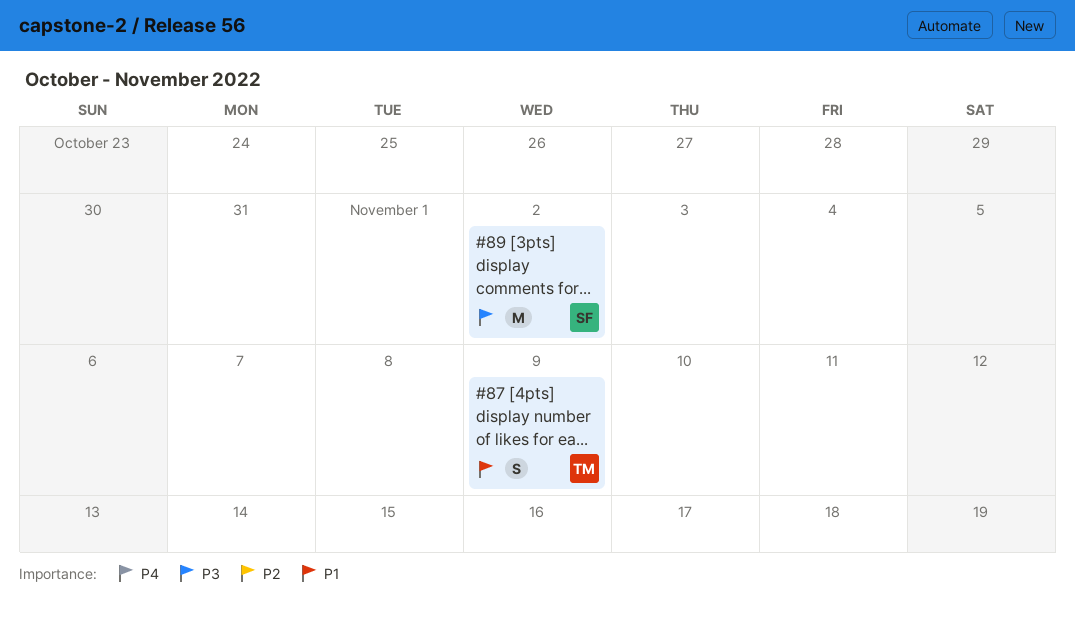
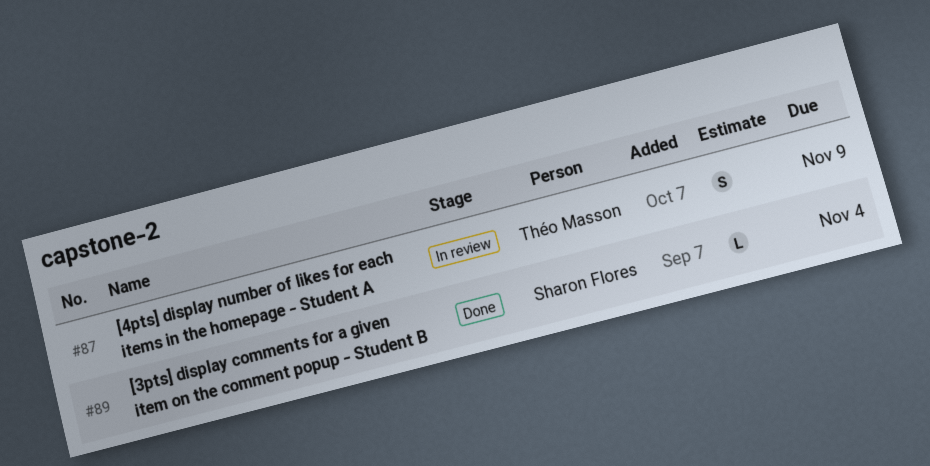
#89, estimate: M -> L
#89, due: Nov 2 -> Nov 4

